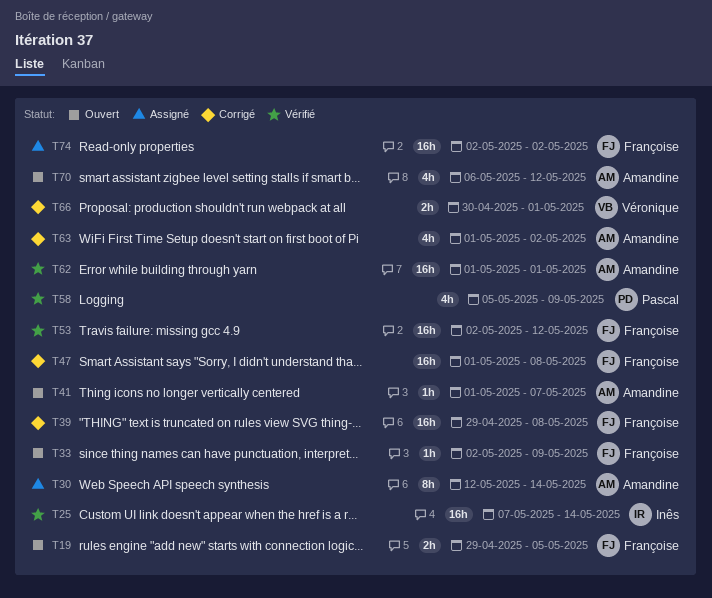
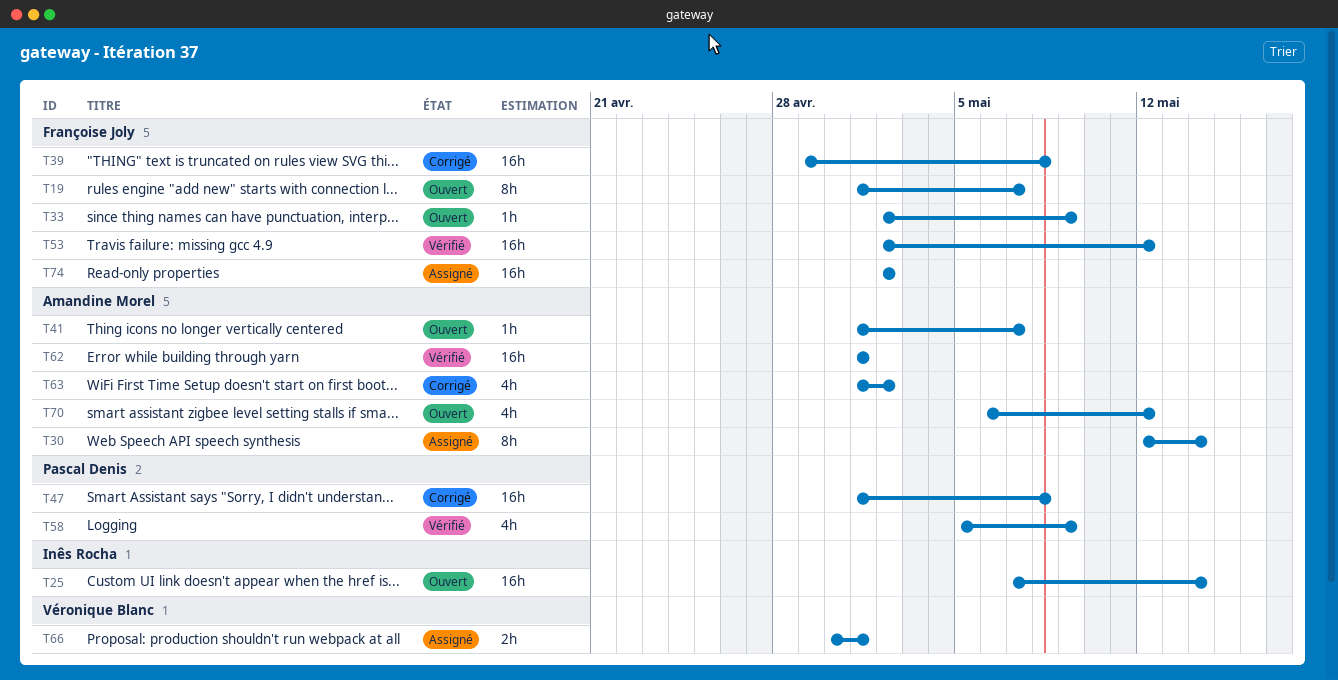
T19, estimate: 2h -> 8h
T19, start: Apr 29 -> May 1
T19, due: May 5 -> May 7
T25, status: Vérifié -> Ouvert
T47, owner: Françoise Joly -> Pascal Denis
T66, status: Corrigé -> Assigné

